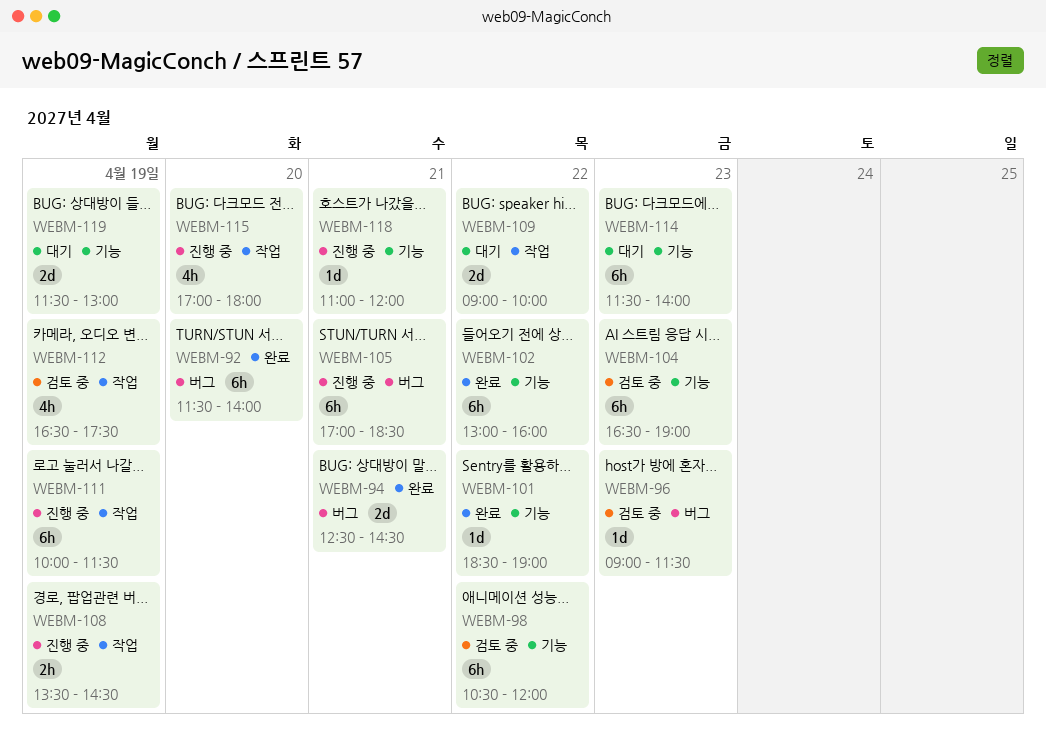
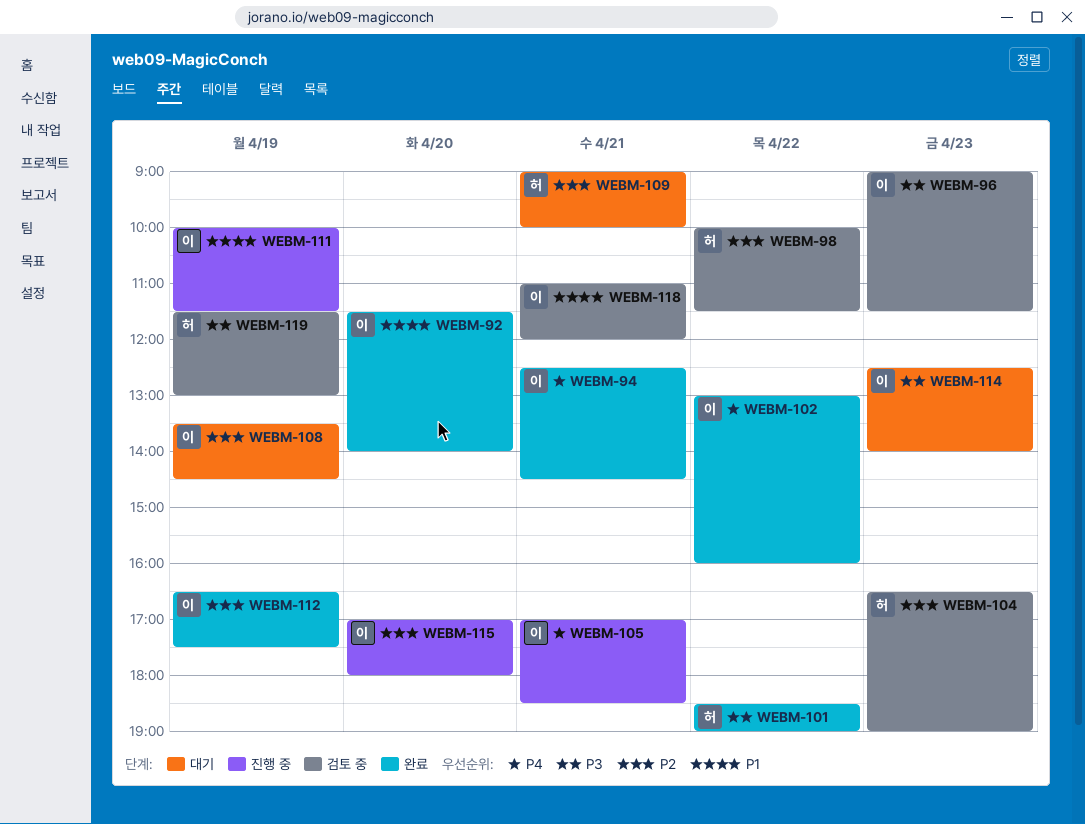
WEBM-98, begins: 10:30 -> 10:00
WEBM-98, ends: 12:00 -> 11:30
WEBM-108, status: 진행 중 -> 대기
WEBM-109, day: Apr 22 -> Apr 21
WEBM-112, status: 검토 중 -> 완료
WEBM-114, begins: 11:30 -> 12:30
WEBM-118, status: 진행 중 -> 검토 중
WEBM-119, status: 대기 -> 검토 중

